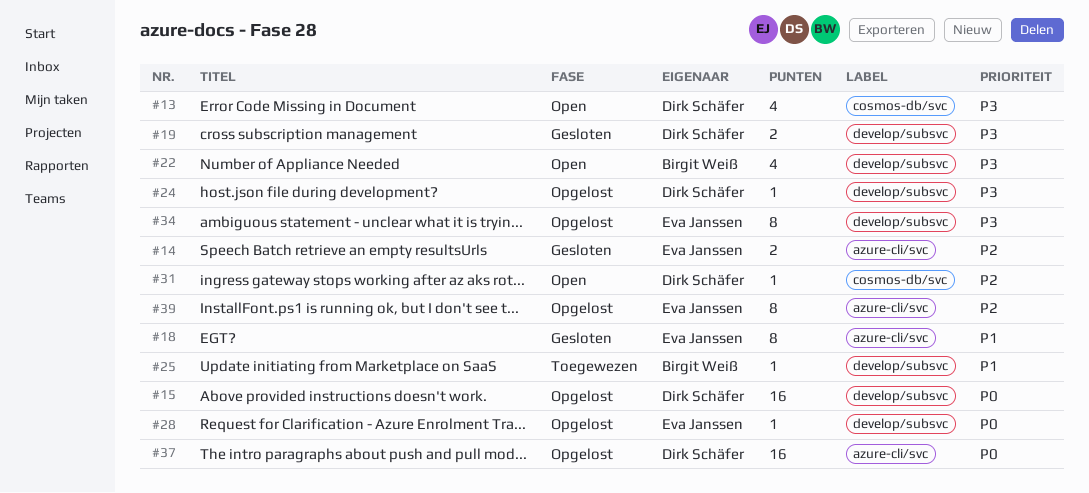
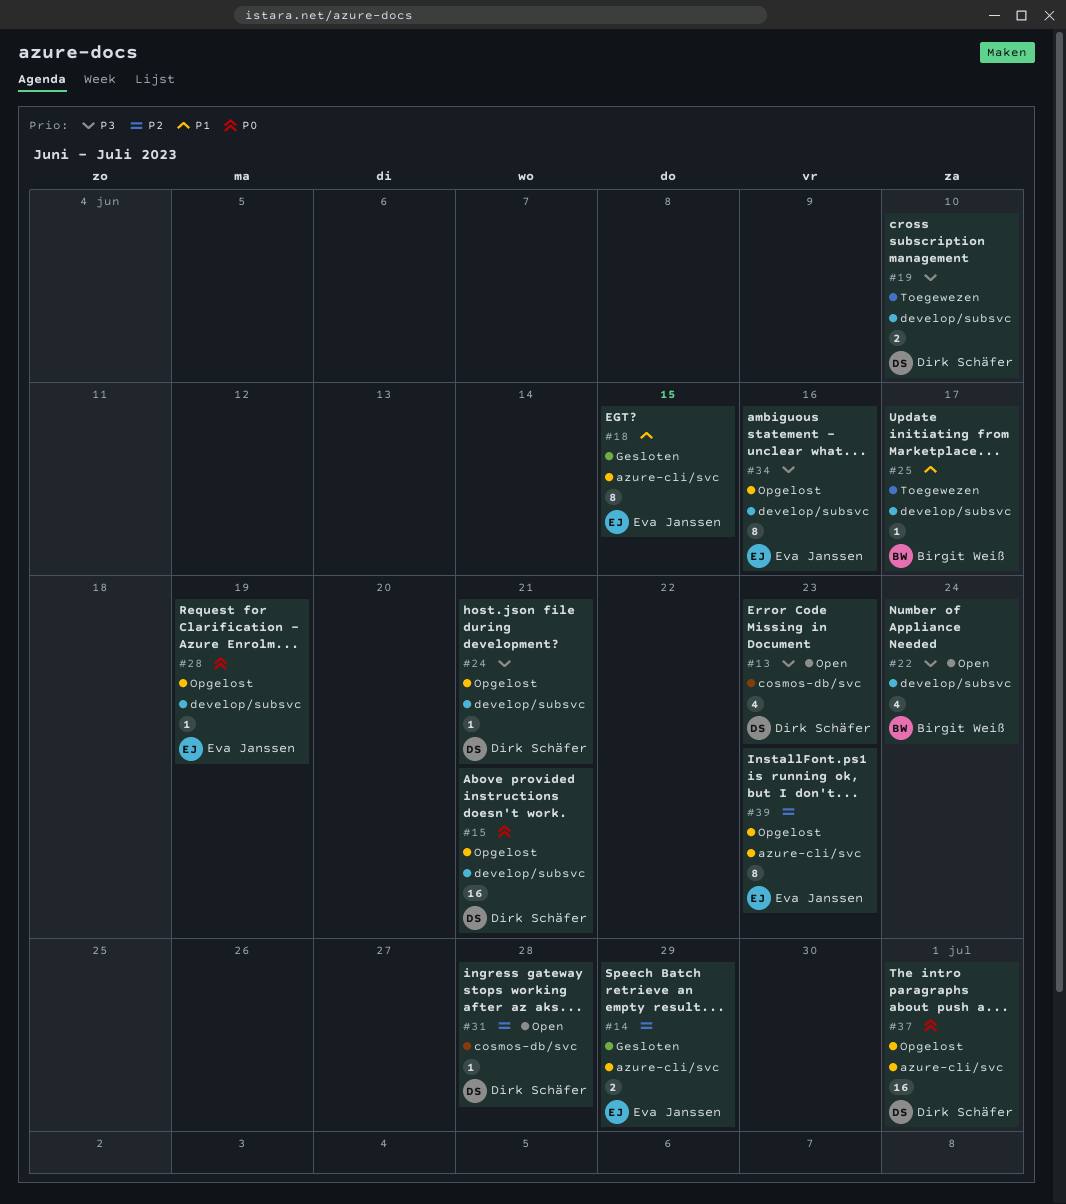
#19, status: Gesloten -> Toegewezen

